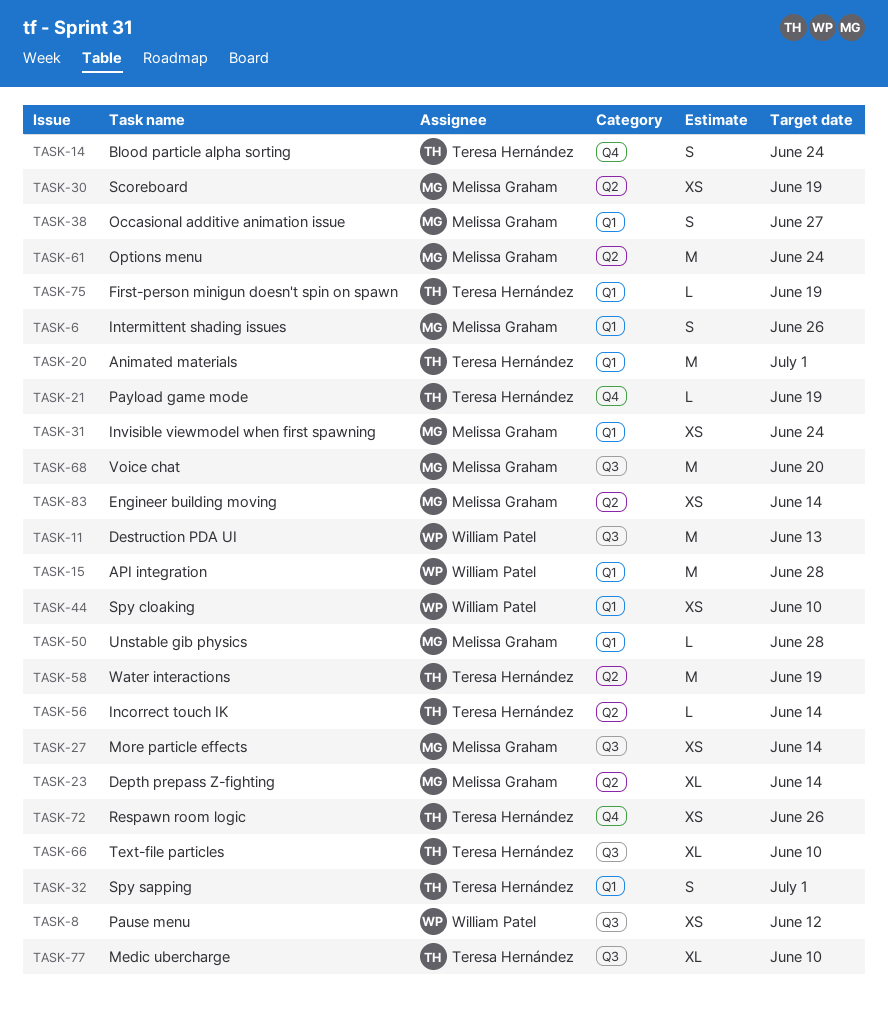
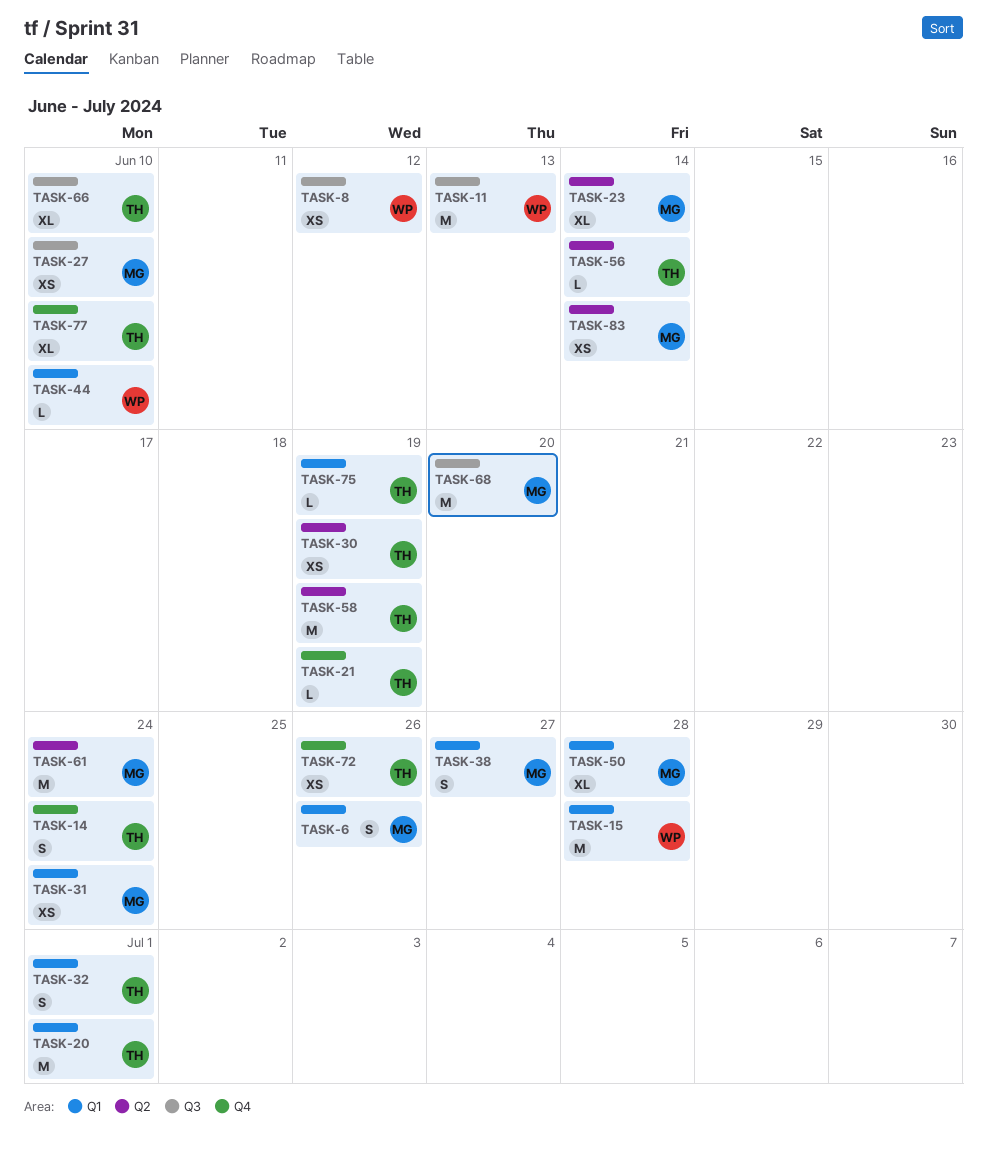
TASK-27, due: Jun 14 -> Jun 10
TASK-30, owner: Melissa Graham -> Teresa Hernández
TASK-44, estimate: XS -> L
TASK-50, estimate: L -> XL
TASK-77, label: Q3 -> Q4

